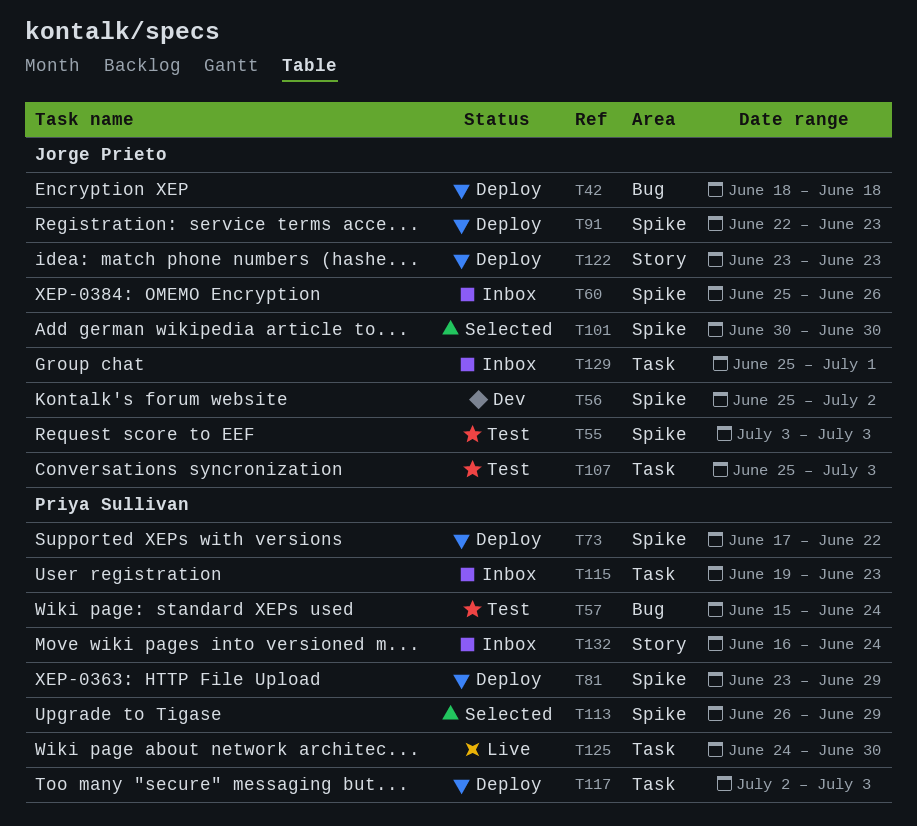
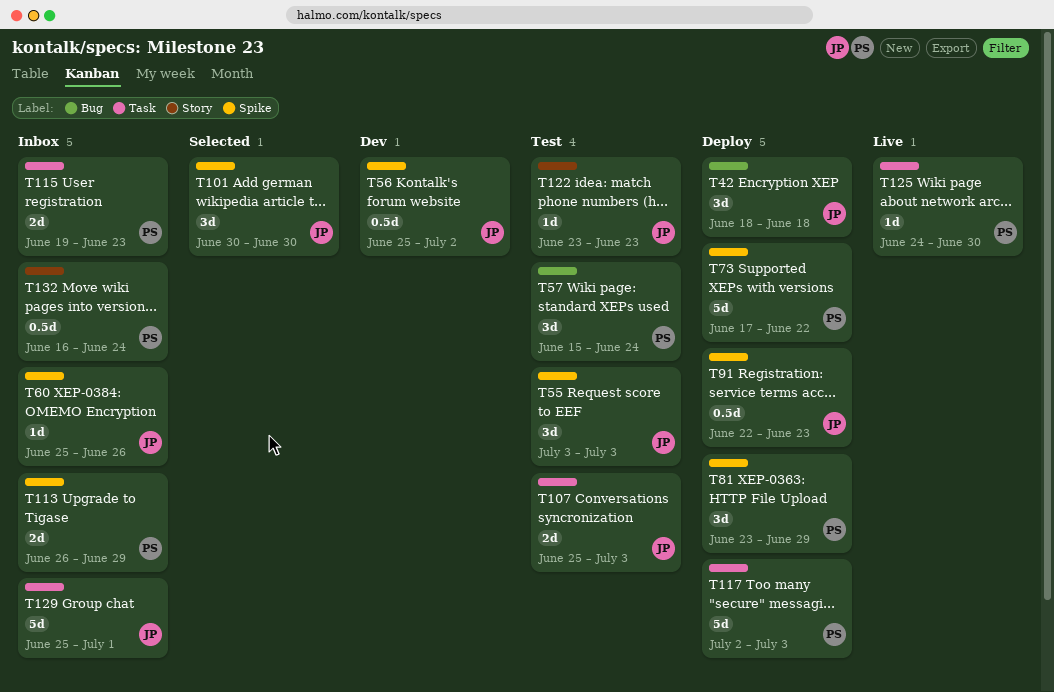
T113, status: Selected -> Inbox
T122, status: Deploy -> Test

